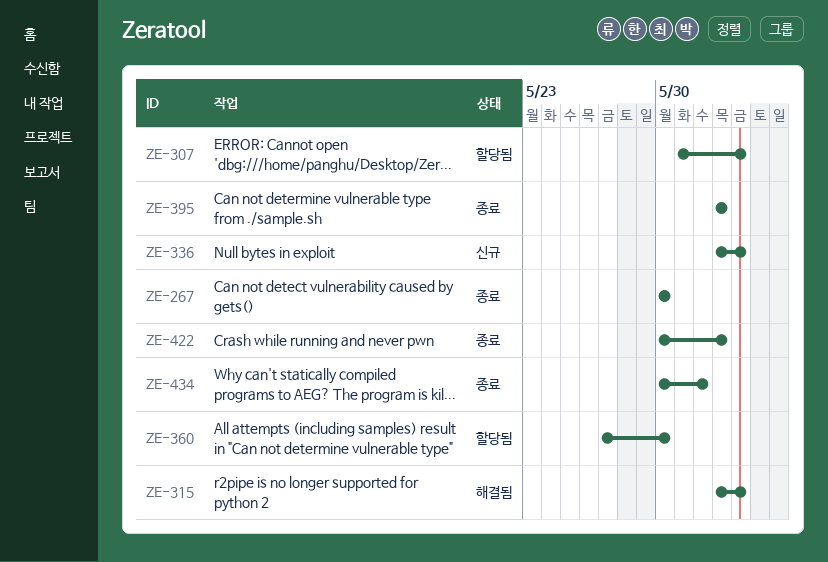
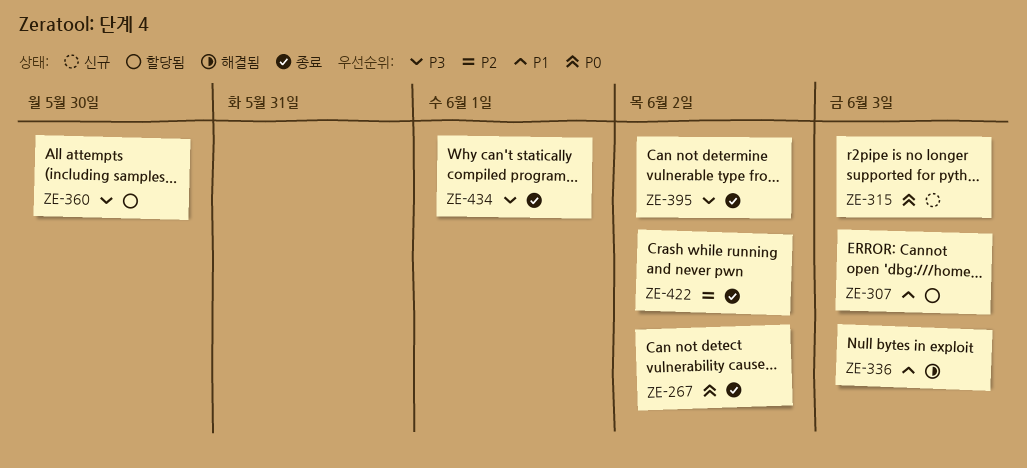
ZE-267, due: May 30 -> Jun 2
ZE-315, status: 해결됨 -> 신규
ZE-336, status: 신규 -> 해결됨

